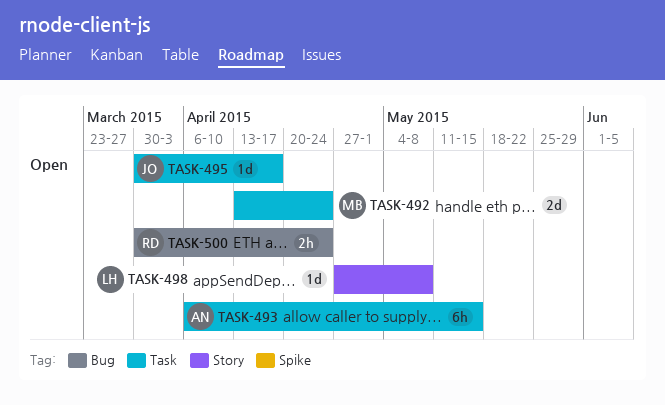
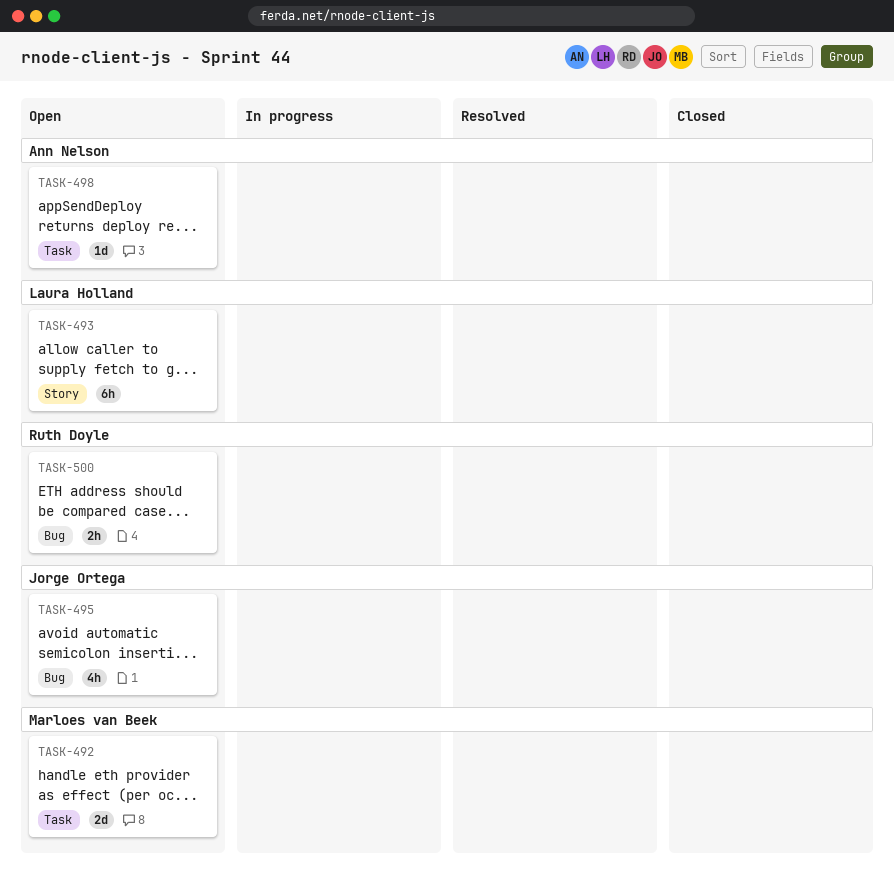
TASK-493, owner: Ann Nelson -> Laura Holland
TASK-493, label: Task -> Story
TASK-495, label: Task -> Bug
TASK-495, estimate: 1d -> 4h
TASK-498, owner: Laura Holland -> Ann Nelson
TASK-498, label: Story -> Task

